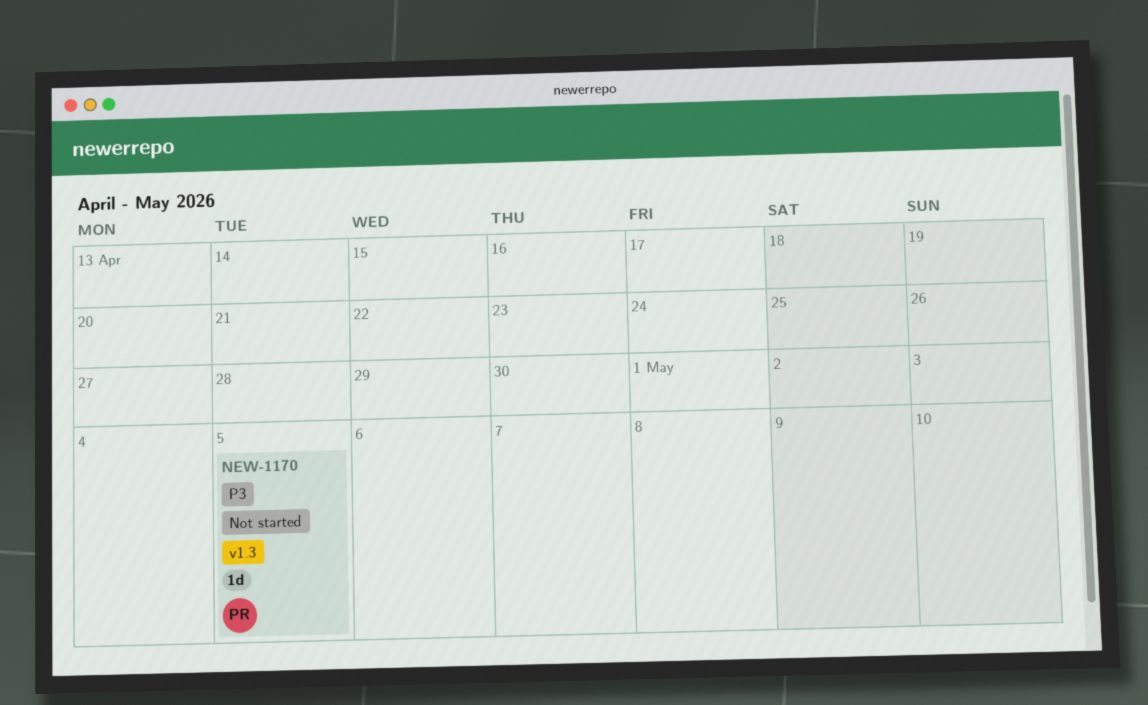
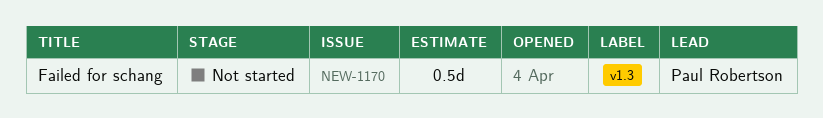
NEW-1170, estimate: 1d -> 0.5d

